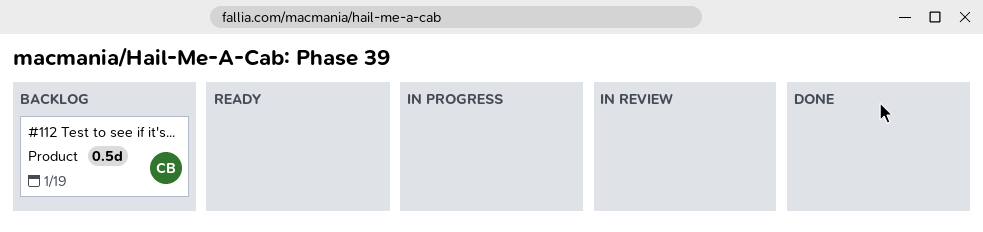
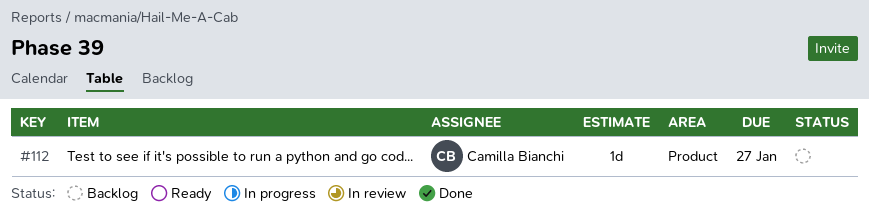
#112, estimate: 0.5d -> 1d
#112, due: Jan 19 -> Jan 27

